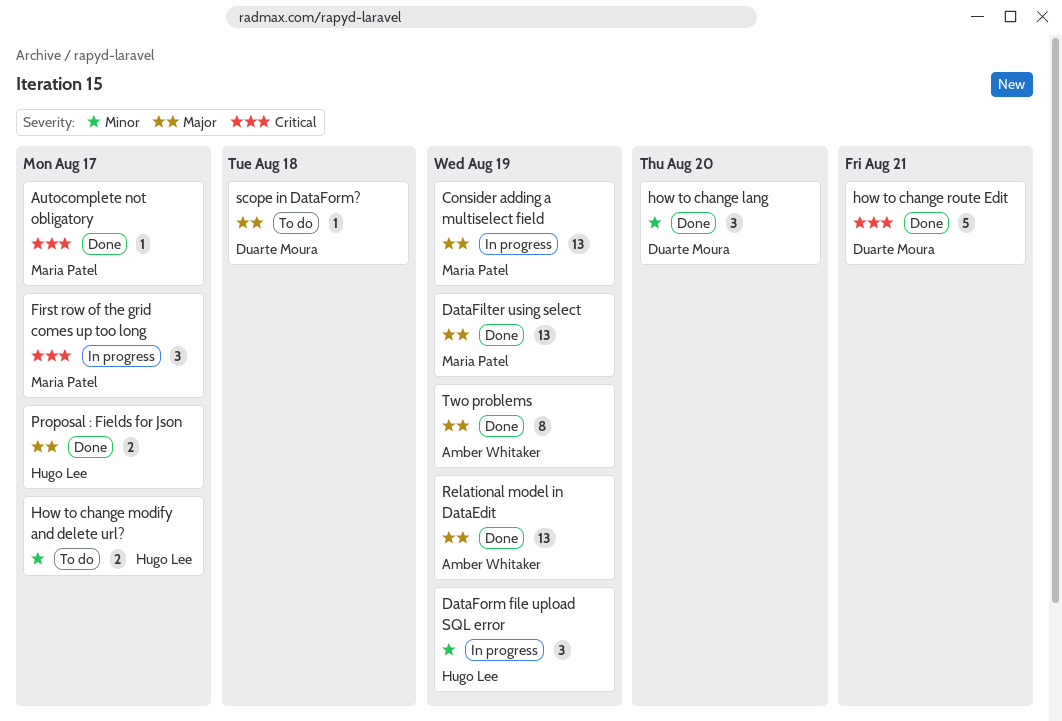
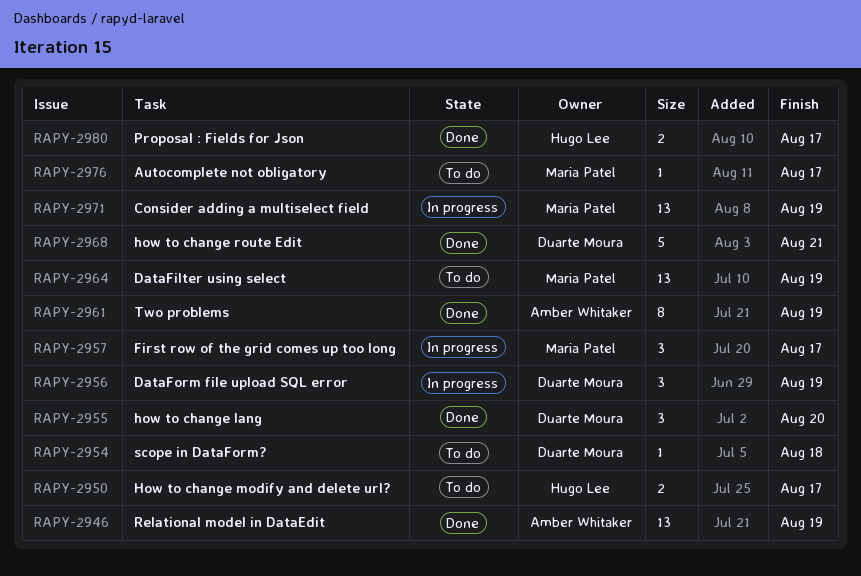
Autocomplete not obligatory, status: Done -> To do
DataFilter using select, status: Done -> To do
DataForm file upload SQL error, owner: Hugo Lee -> Duarte Moura

